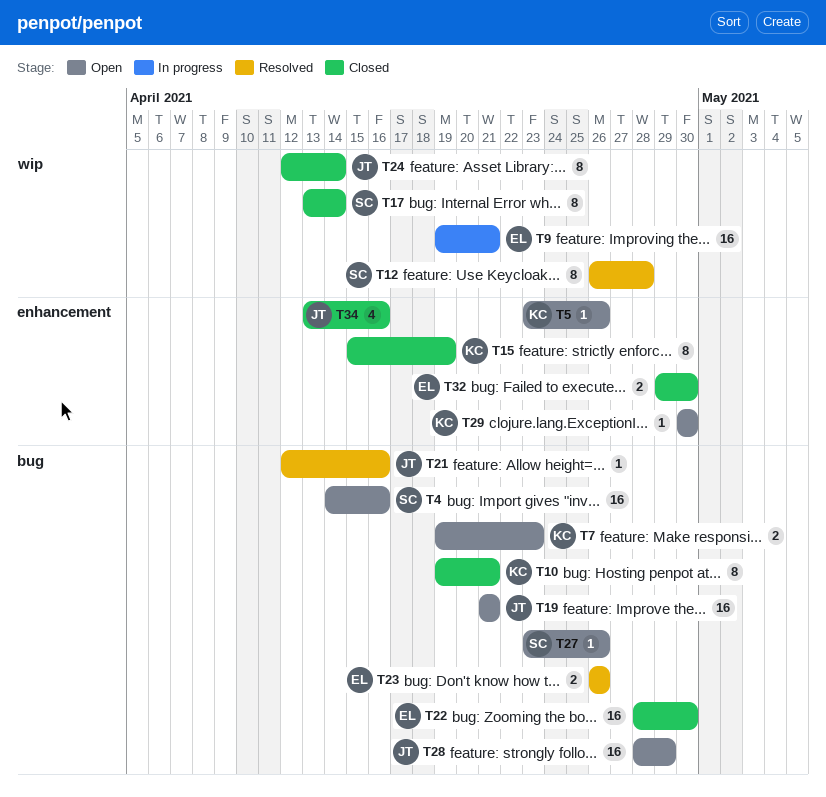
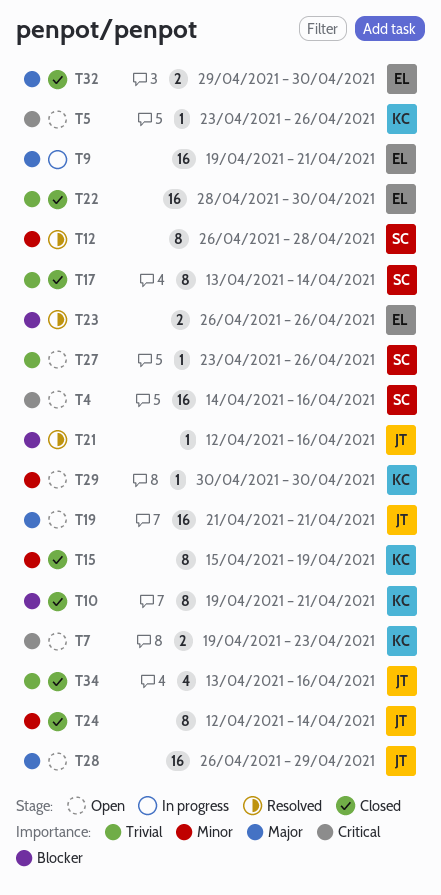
T28, start: Apr 28 -> Apr 26

